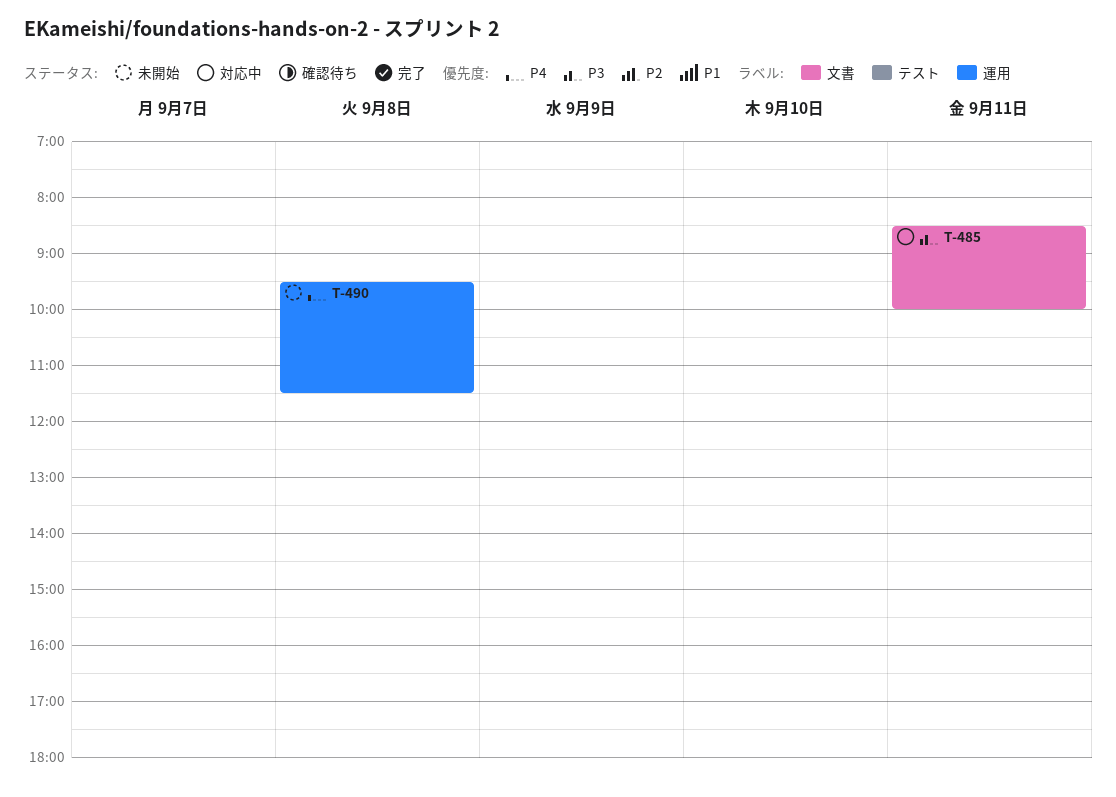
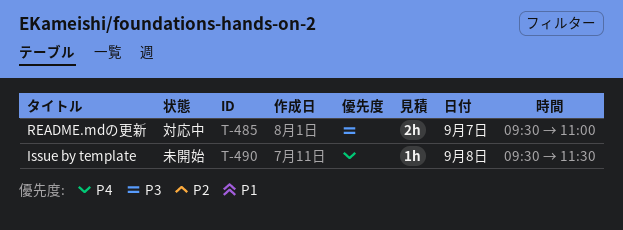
T-485, day: Sep 11 -> Sep 7
T-485, begins: 08:30 -> 09:30
T-485, ends: 10:00 -> 11:00

